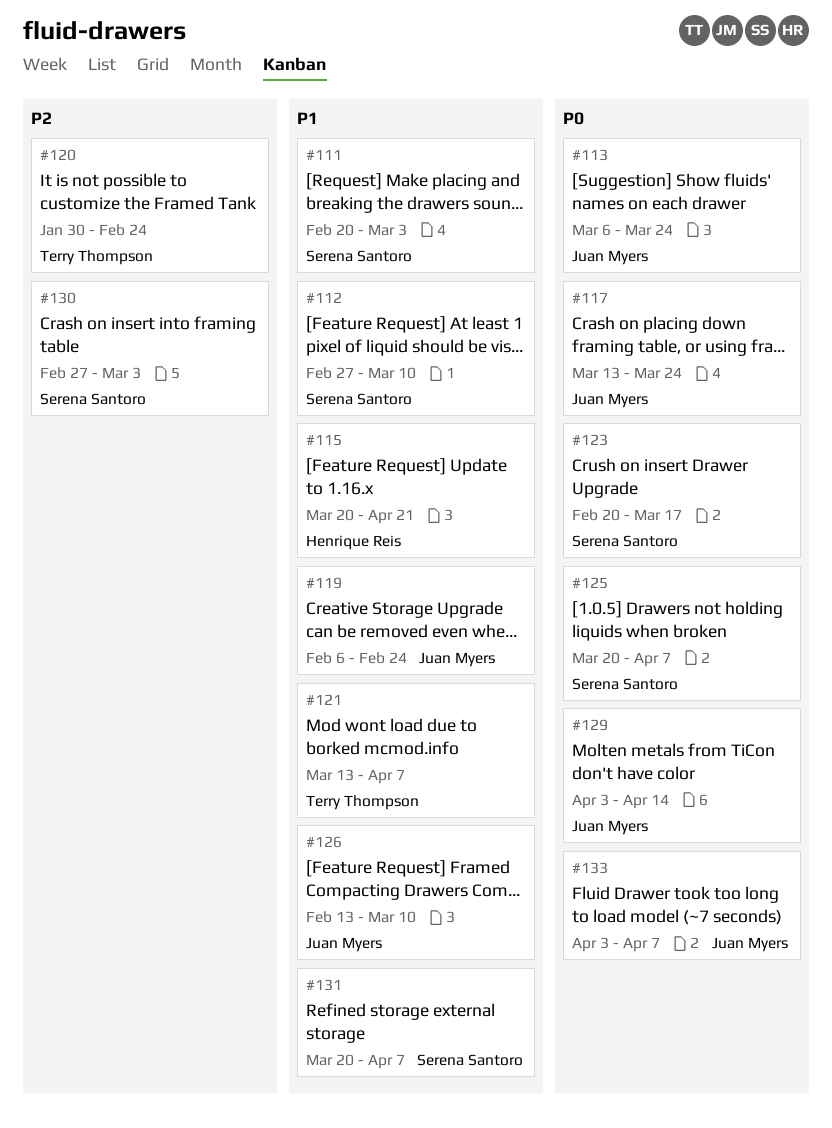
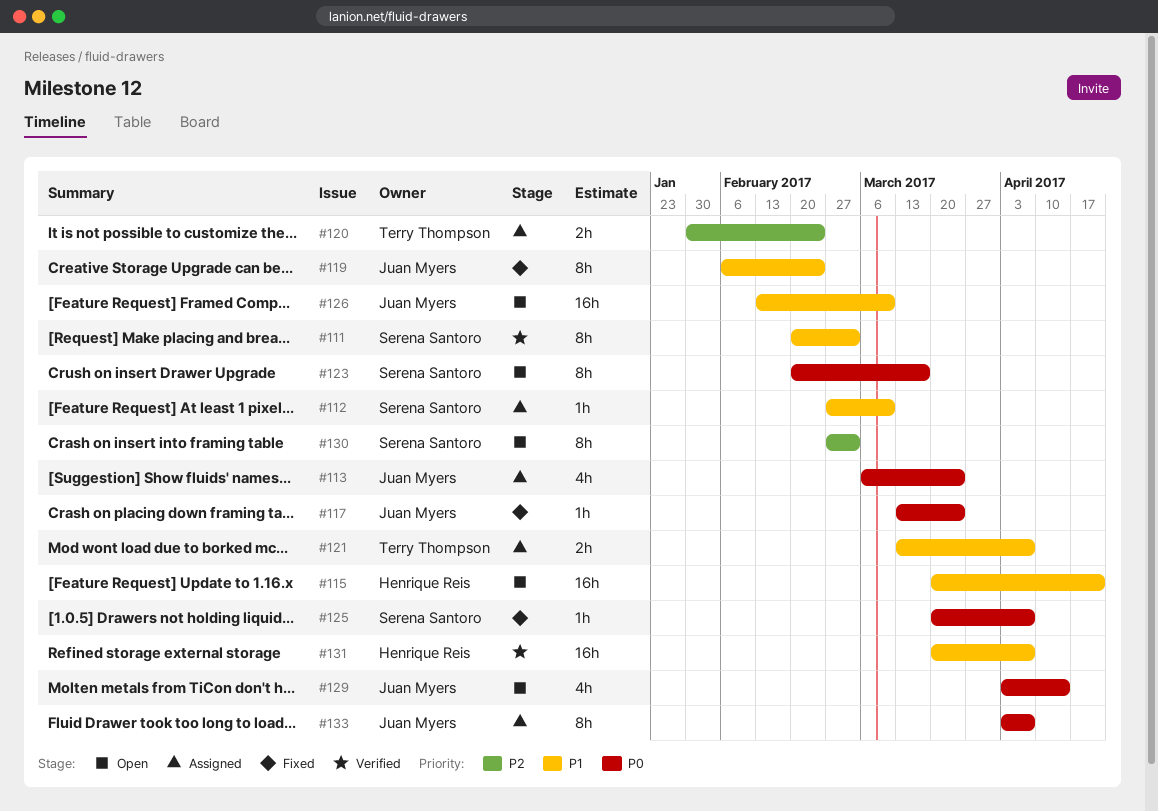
#131, owner: Serena Santoro -> Henrique Reis

